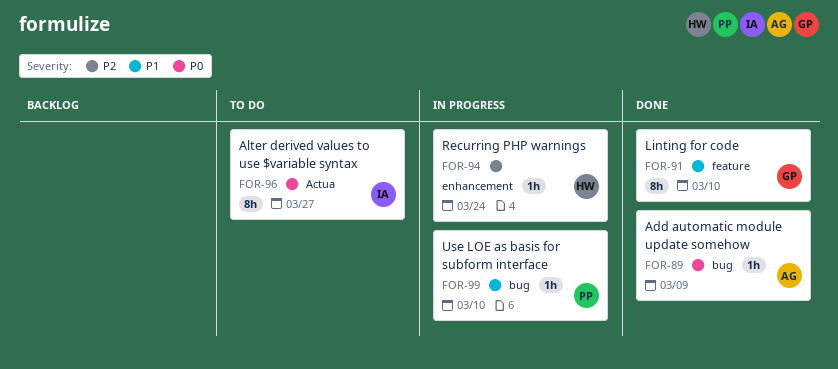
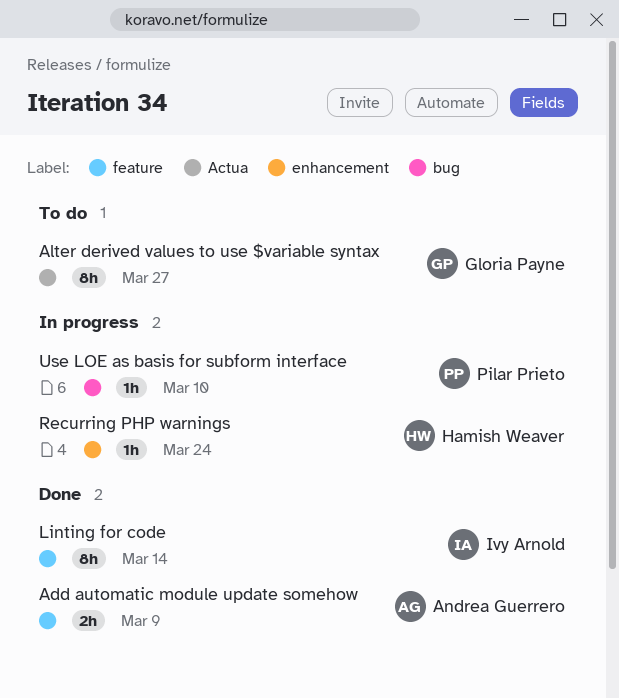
Add automatic module update somehow, label: bug -> feature
Add automatic module update somehow, estimate: 1h -> 2h
Alter derived values to use $variable syntax, owner: Ivy Arnold -> Gloria Payne
Linting for code, owner: Gloria Payne -> Ivy Arnold
Linting for code, due: Mar 10 -> Mar 14

